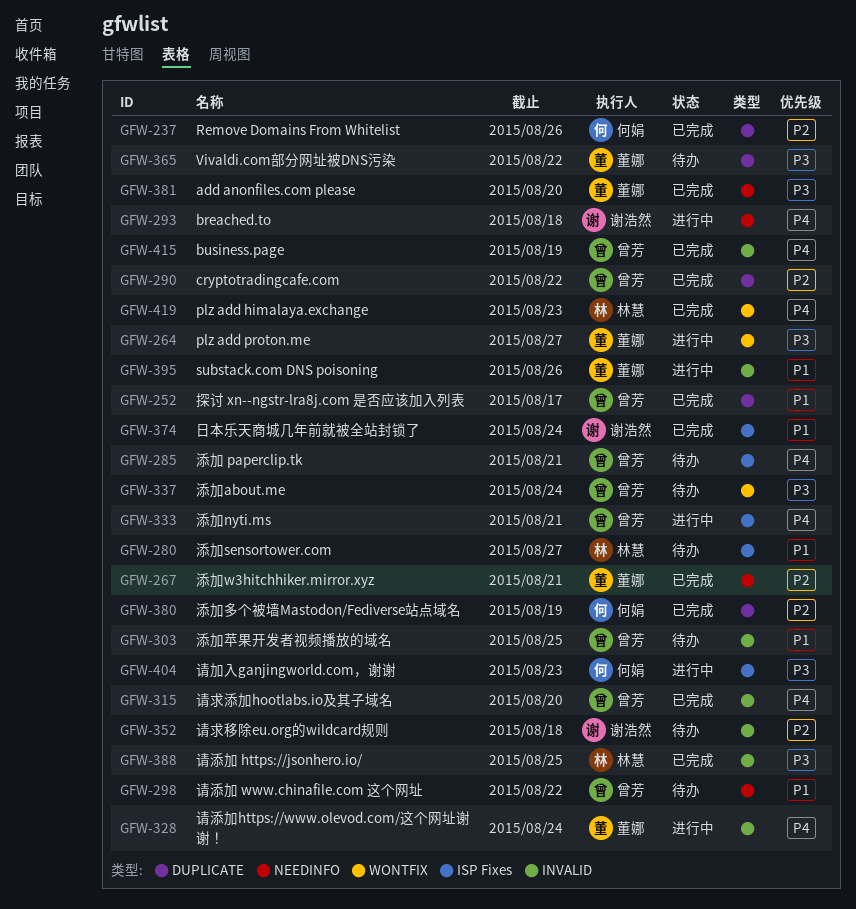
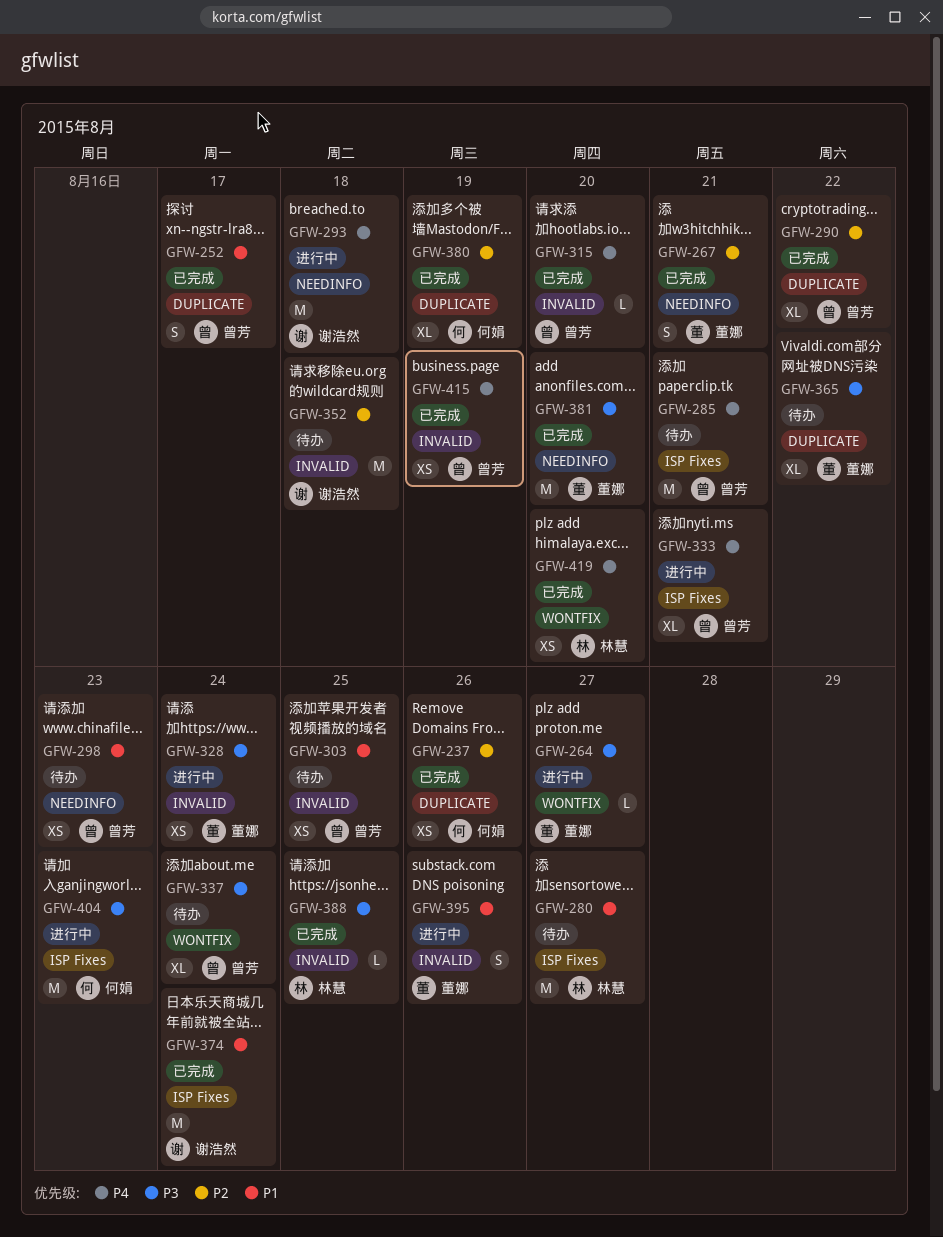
GFW-298, due: Aug 22 -> Aug 23
GFW-328, priority: P4 -> P3
GFW-419, due: Aug 23 -> Aug 20

